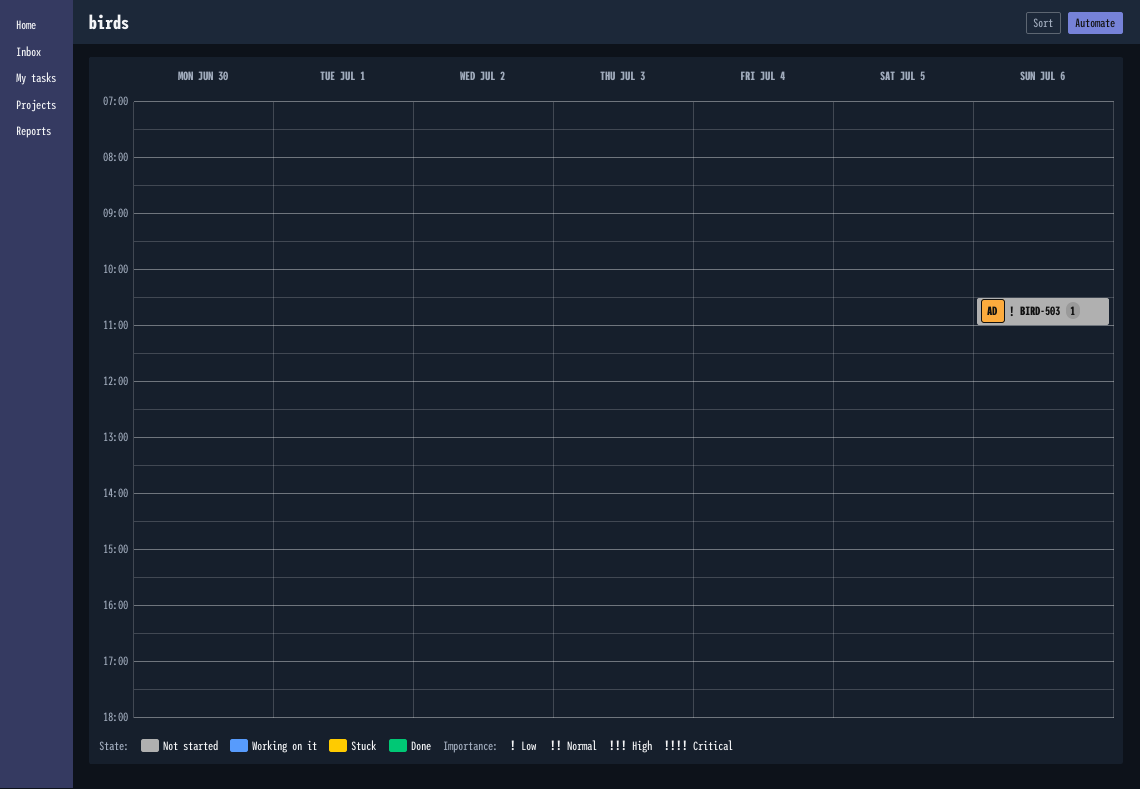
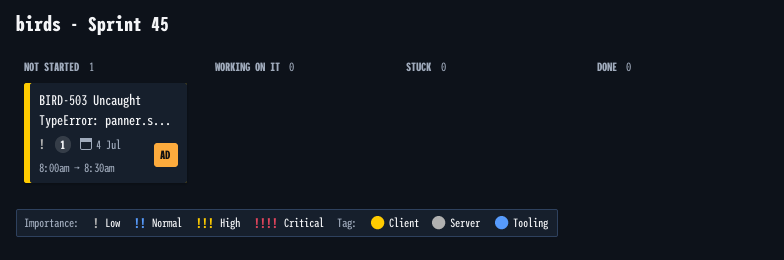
BIRD-503, day: Jul 6 -> Jul 4
BIRD-503, begins: 10:30 -> 08:00
BIRD-503, ends: 11:00 -> 08:30

